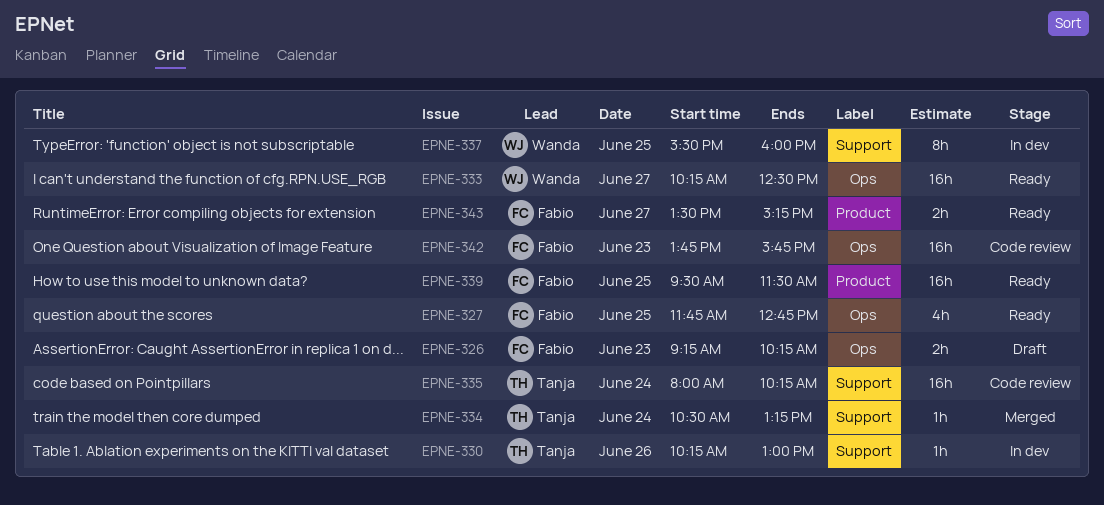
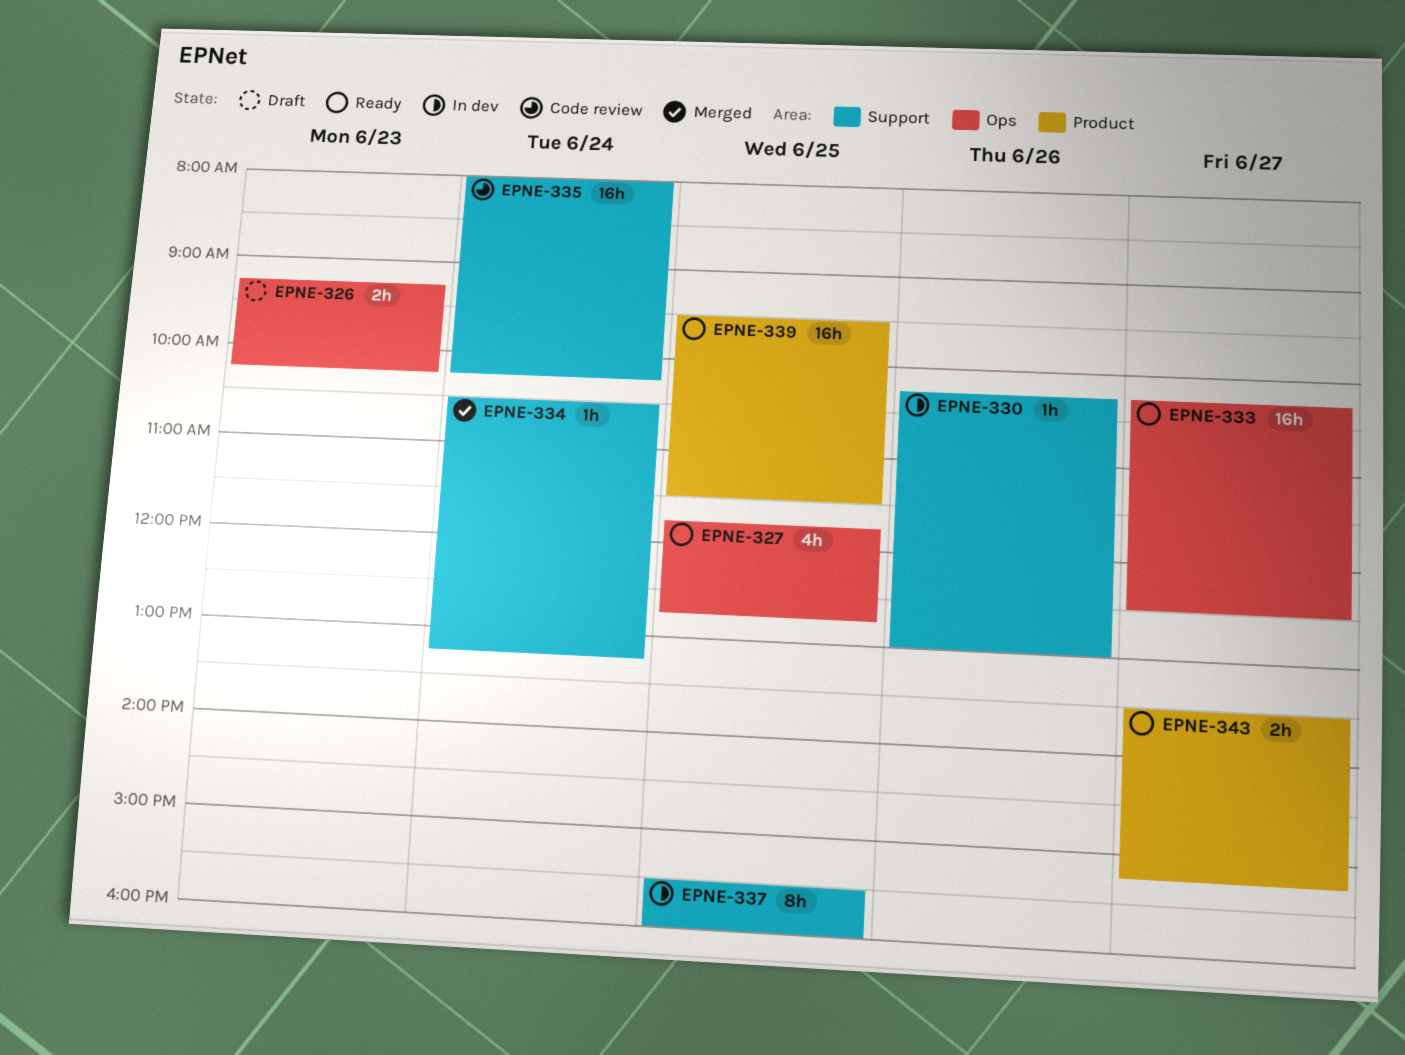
EPNE-342: present -> none

